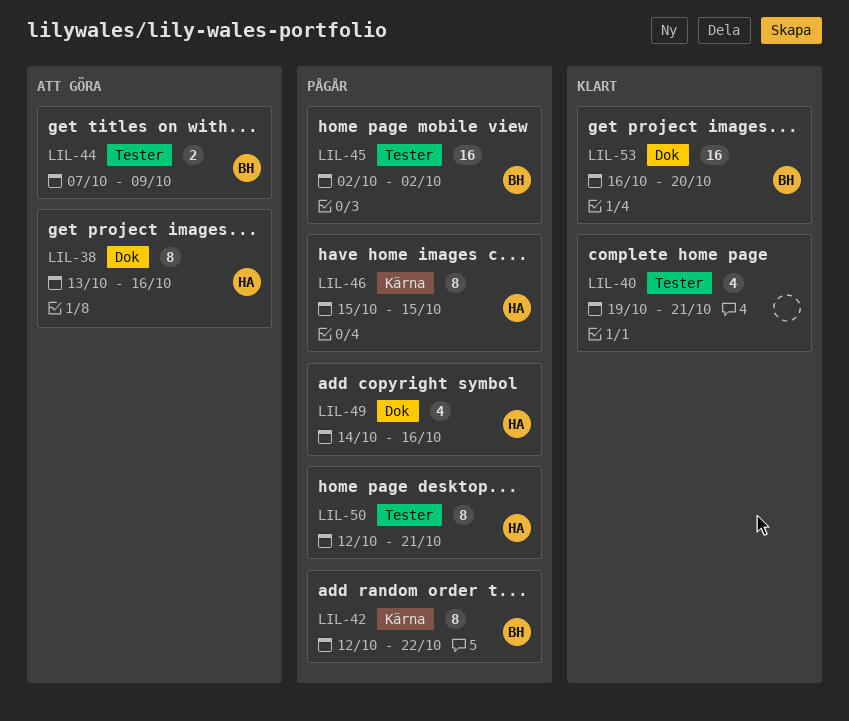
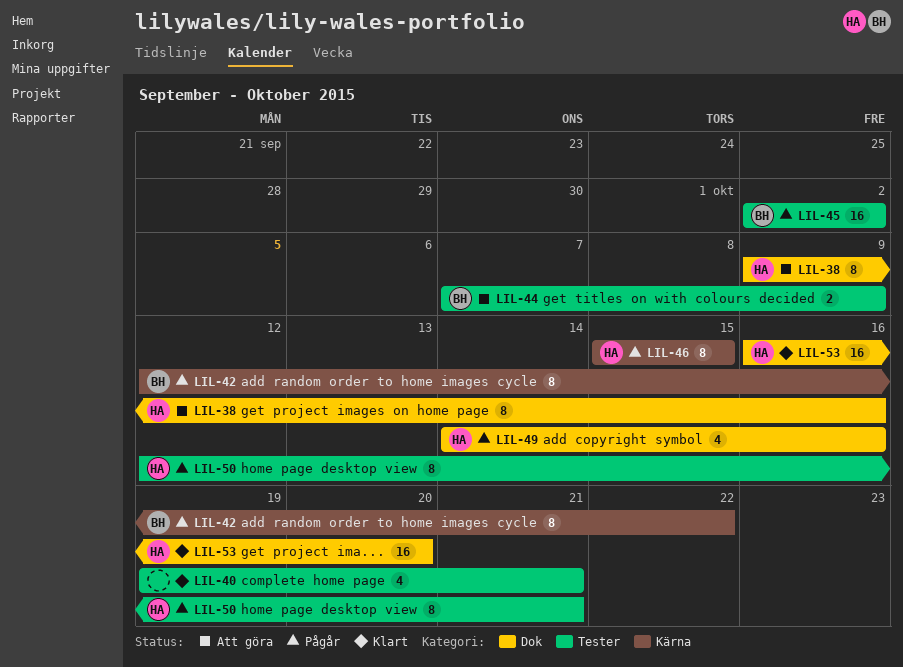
LIL-38, start: Oct 13 -> Oct 9
LIL-53, owner: BH -> HA

